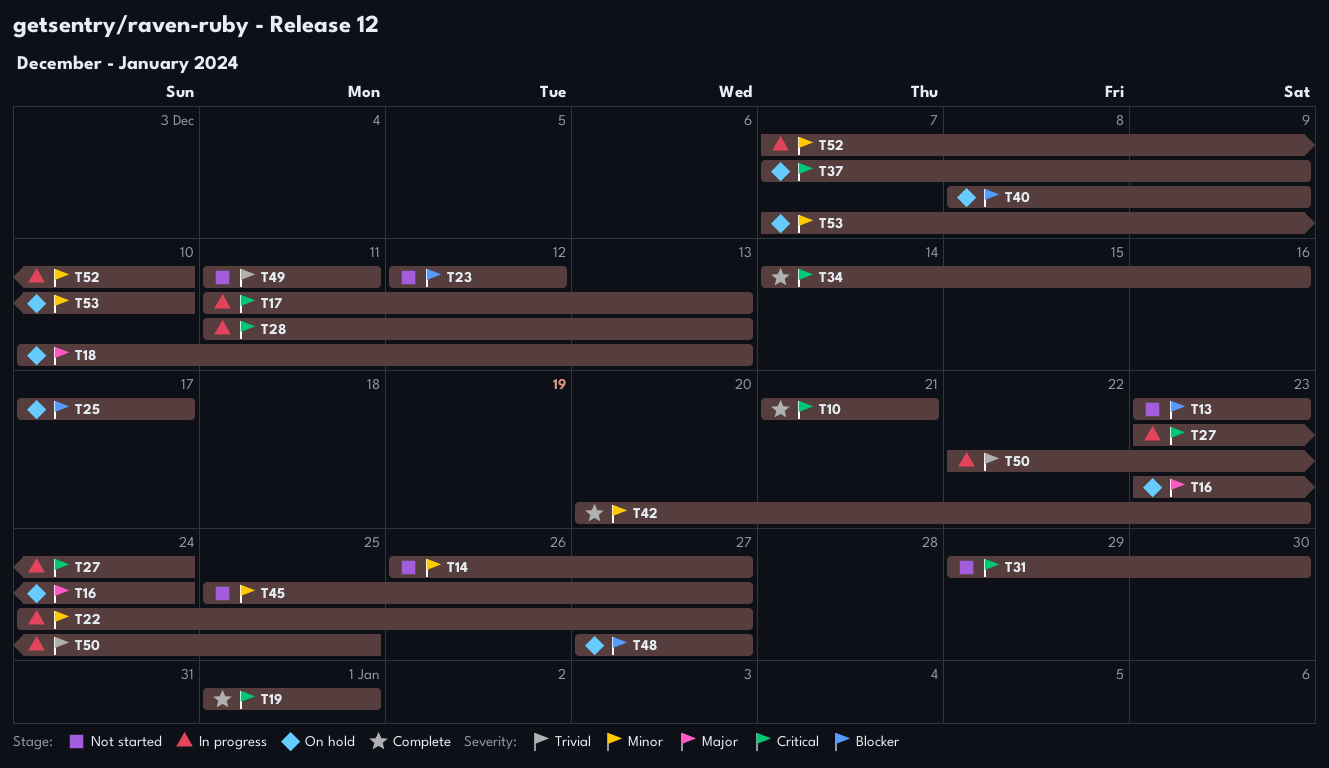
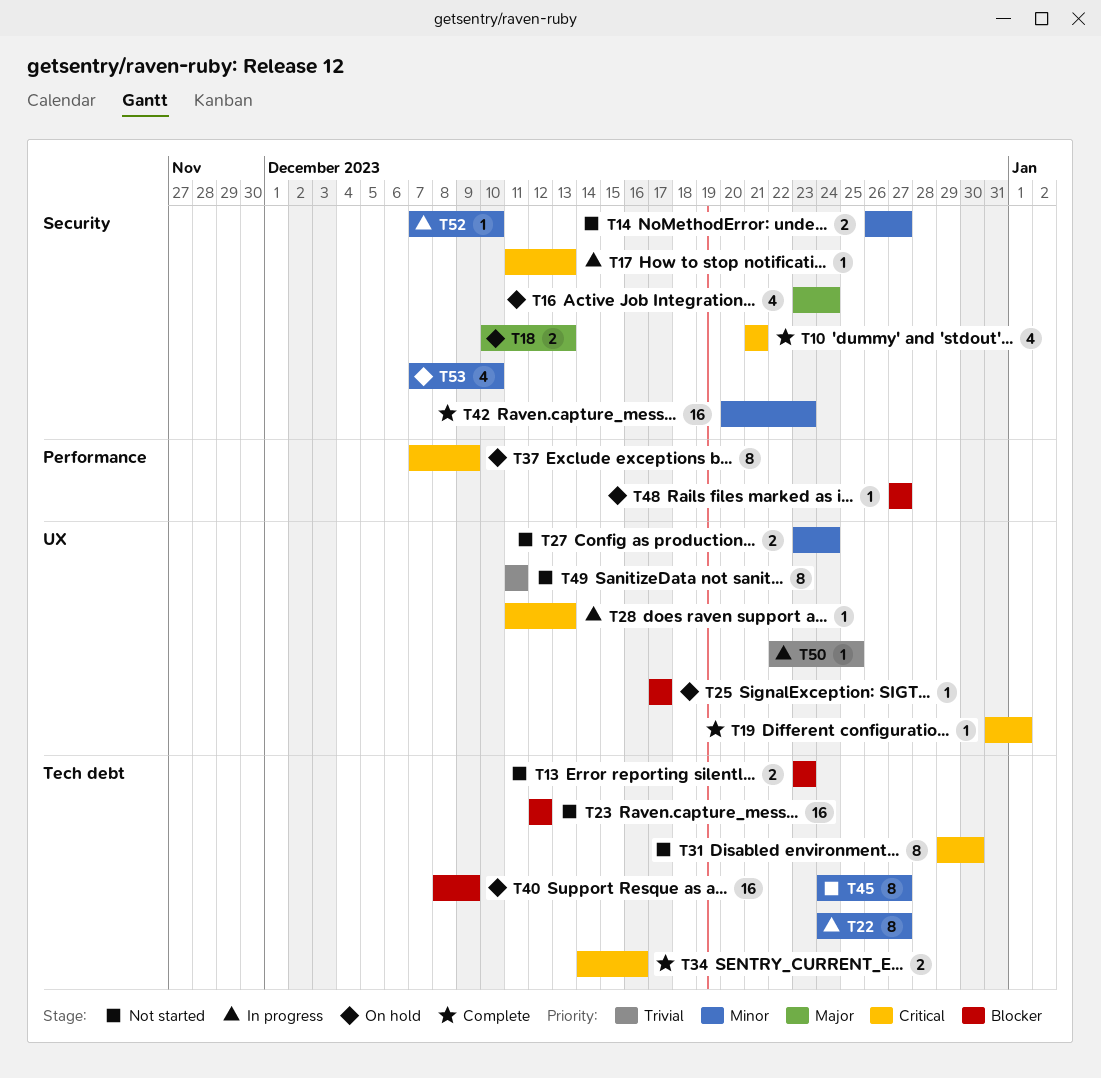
T19, start: Jan 1 -> Dec 31
T27, status: In progress -> Not started
T27, priority: Critical -> Minor
T45, start: Dec 25 -> Dec 24

